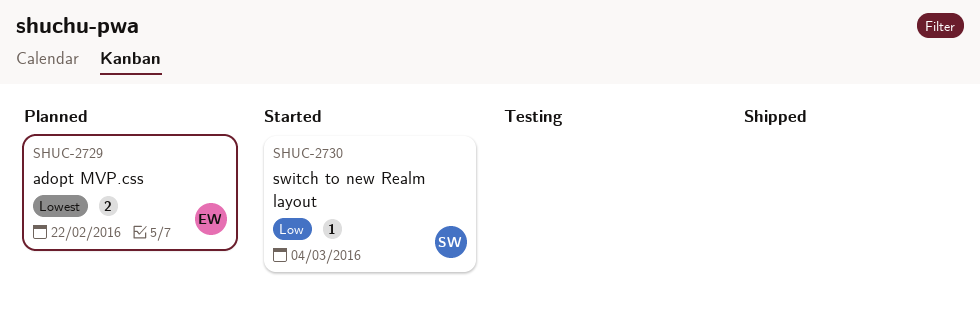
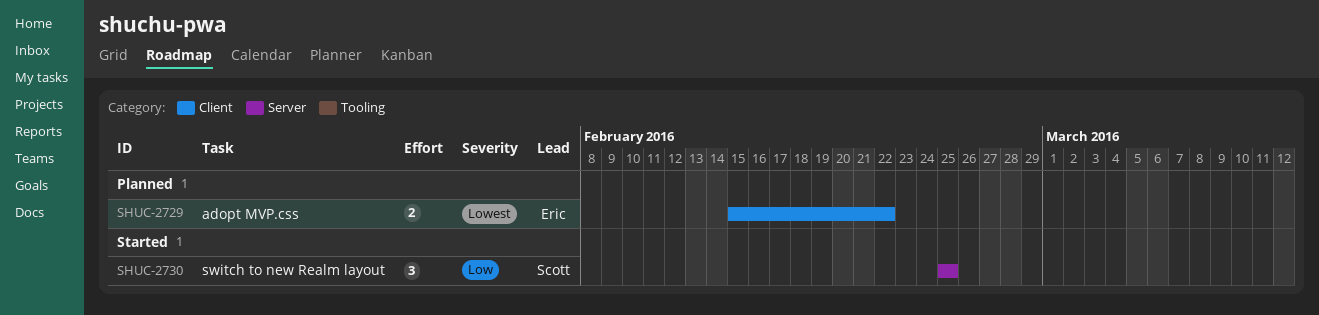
SHUC-2730, estimate: 1 -> 3
SHUC-2730, due: Mar 4 -> Feb 25

